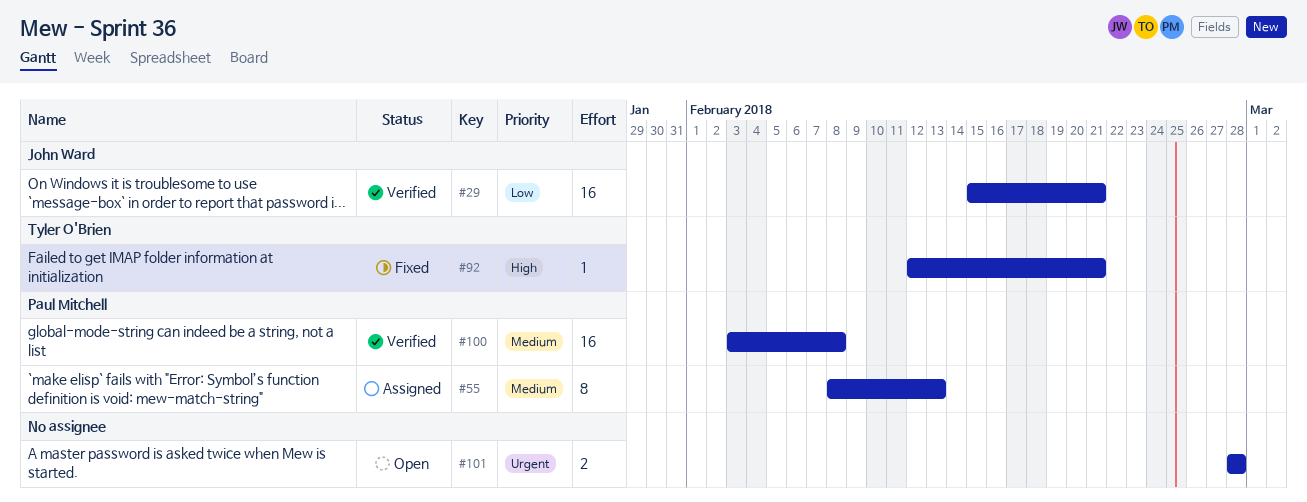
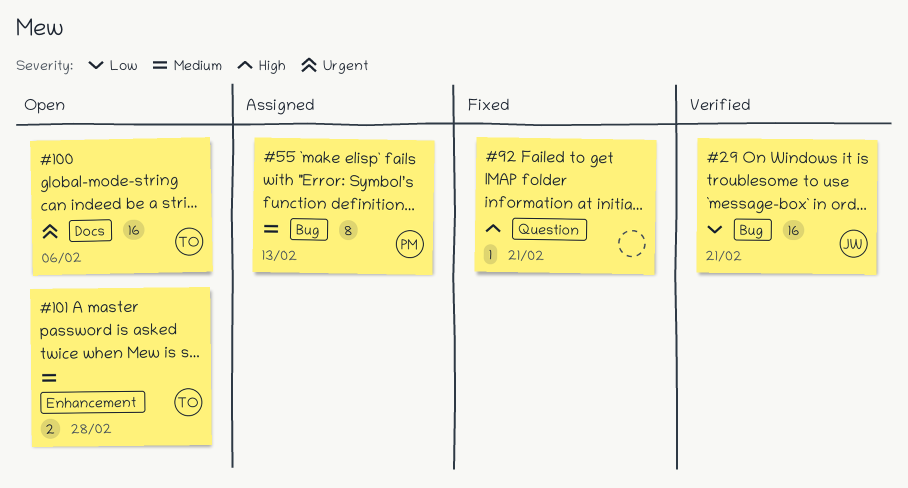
#92, owner: Tyler O'Brien -> none
#100, status: Verified -> Open
#100, owner: Paul Mitchell -> Tyler O'Brien
#100, priority: Medium -> Urgent
#100, due: Feb 8 -> Feb 6
#101, owner: none -> Tyler O'Brien
#101, priority: Urgent -> Medium

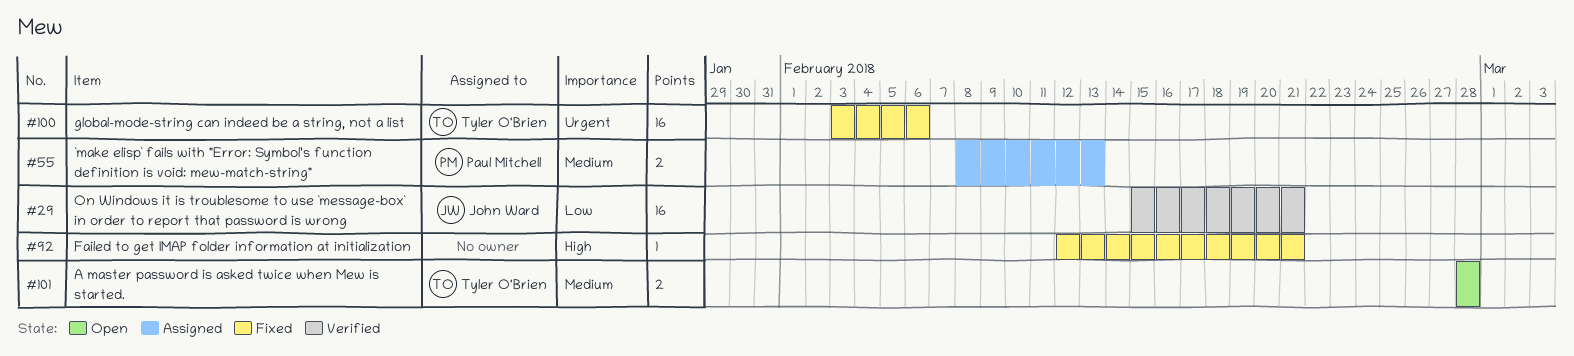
#55, estimate: 8 -> 2
#100, status: Open -> Fixed

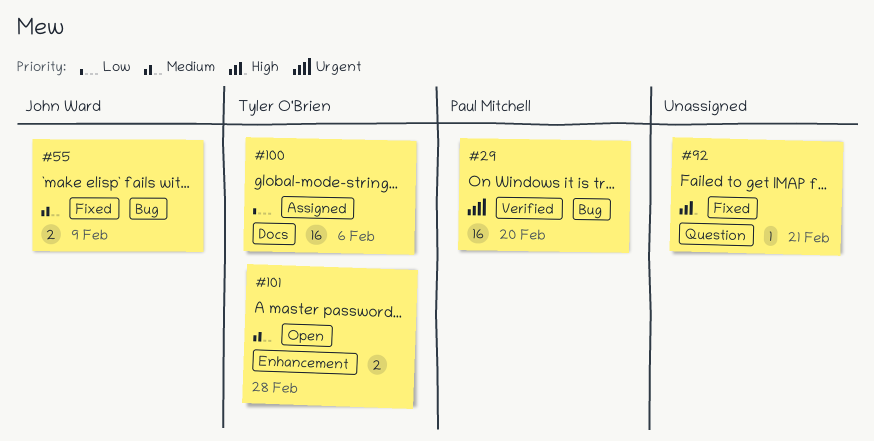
#29, owner: John Ward -> Paul Mitchell
#29, priority: Low -> Urgent
#29, due: Feb 21 -> Feb 20
#55, status: Assigned -> Fixed
#55, owner: Paul Mitchell -> John Ward
#55, due: Feb 13 -> Feb 9
#100, status: Fixed -> Assigned
#100, priority: Urgent -> Low

